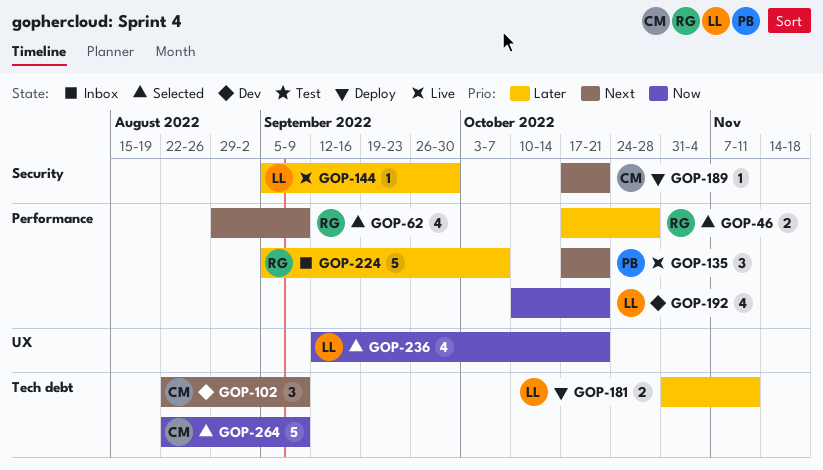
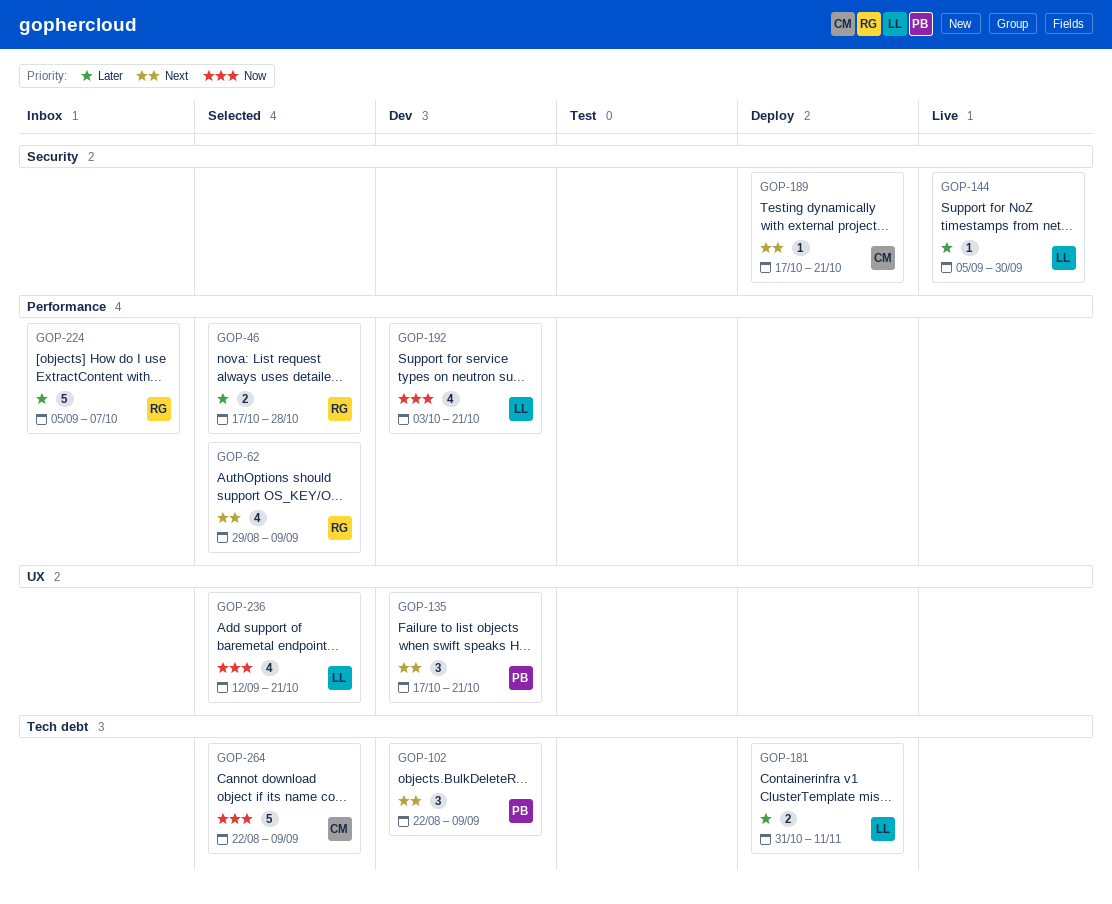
GOP-102, owner: CM -> PB
GOP-135, status: Live -> Dev
GOP-135, label: Performance -> UX
GOP-192, start: Oct 10 -> Oct 3

